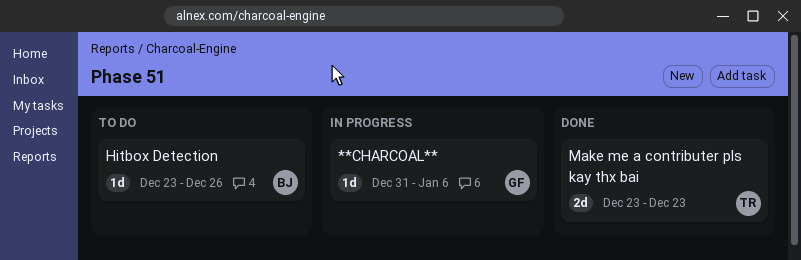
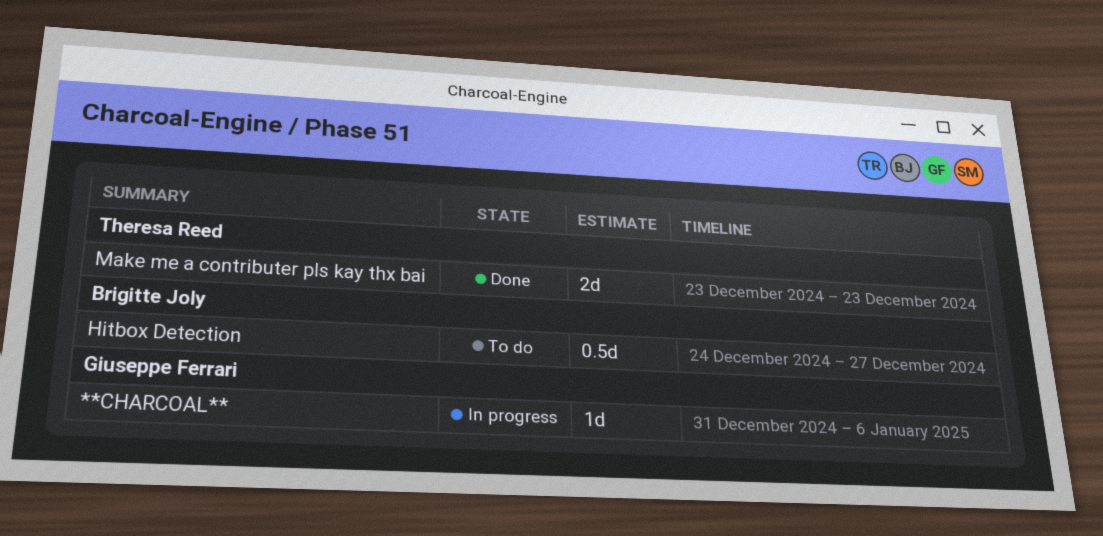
Hitbox Detection, estimate: 1d -> 0.5d
Hitbox Detection, start: Dec 23 -> Dec 24
Hitbox Detection, due: Dec 26 -> Dec 27

